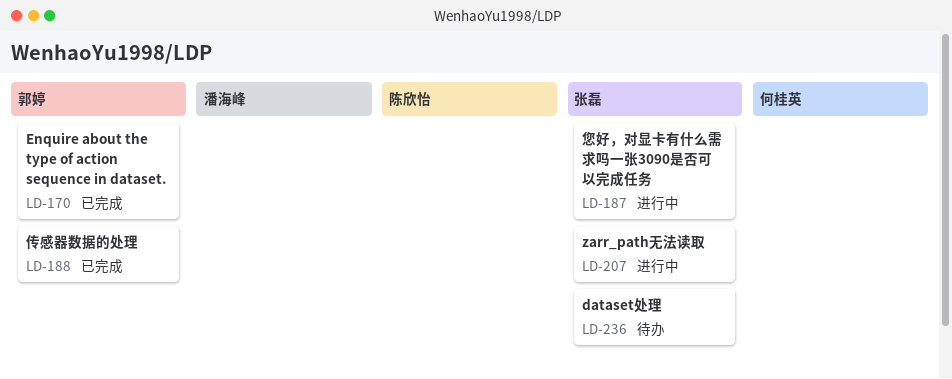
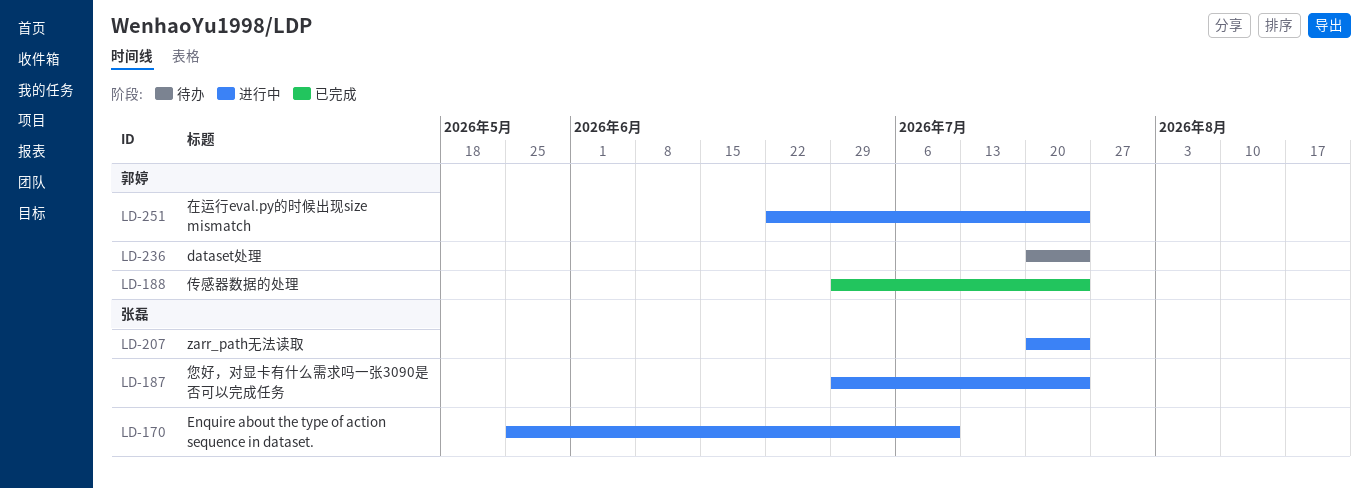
LD-170, status: 已完成 -> 进行中
LD-170, owner: 郭婷 -> 张磊
LD-236, owner: 张磊 -> 郭婷
LD-251: none -> present

